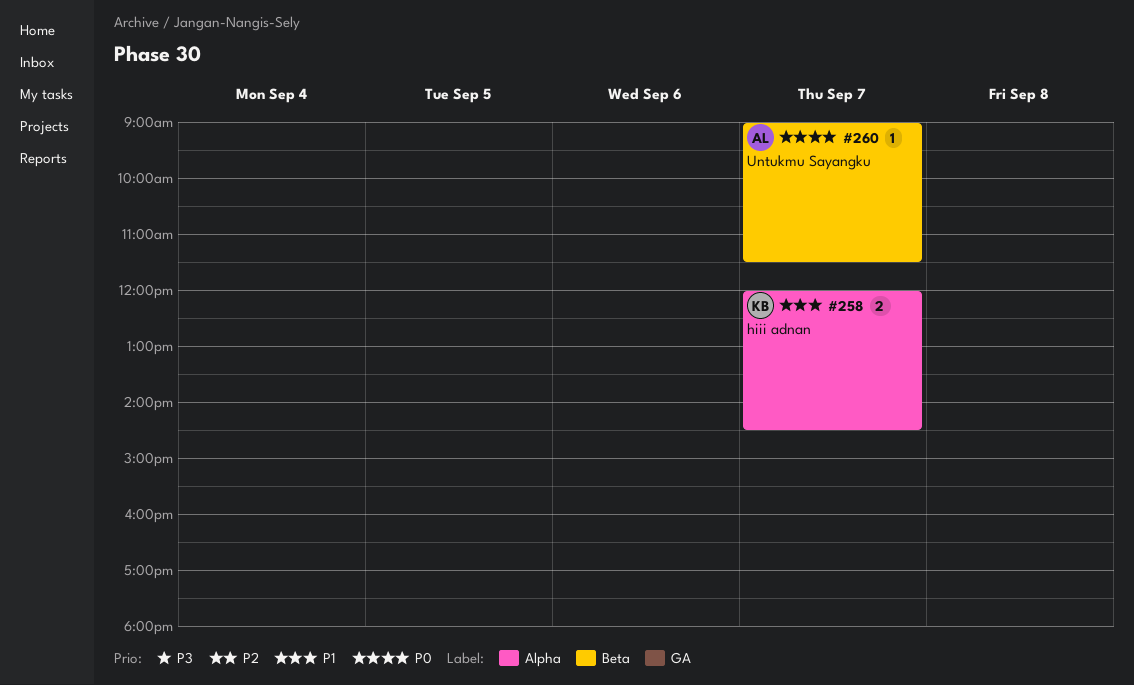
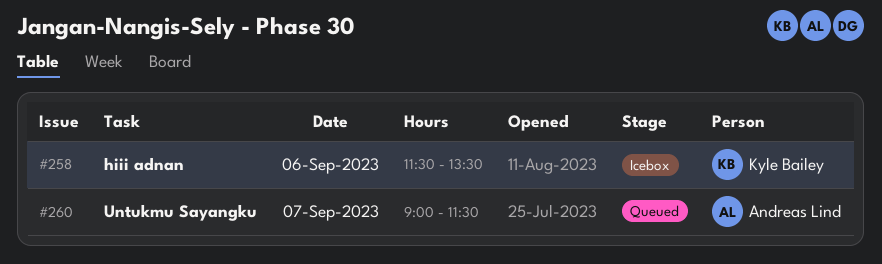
#258, day: Sep 7 -> Sep 6
#258, begins: 12:00 -> 11:30
#258, ends: 14:30 -> 13:30

